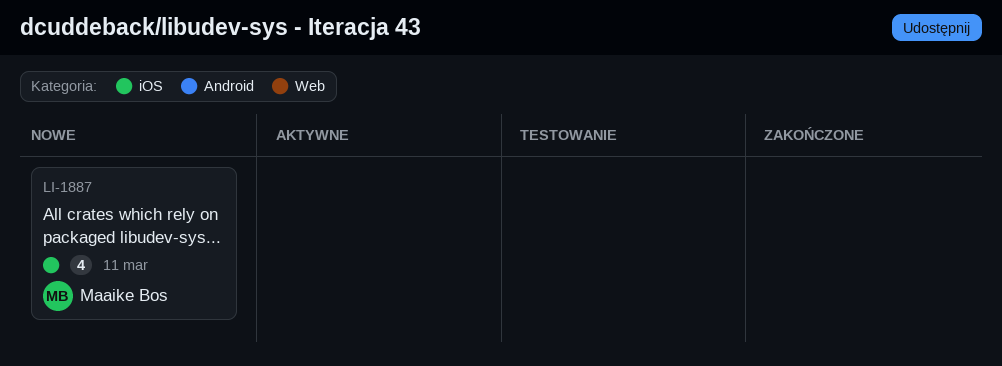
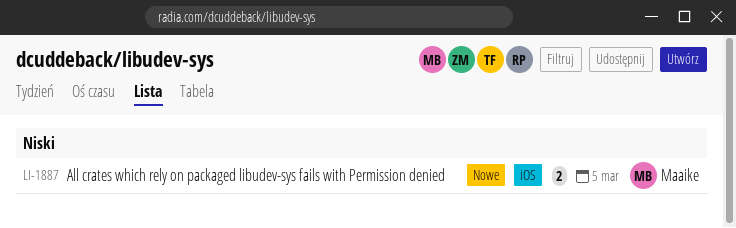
LI-1887, estimate: 4 -> 2
LI-1887, due: Mar 11 -> Mar 5

